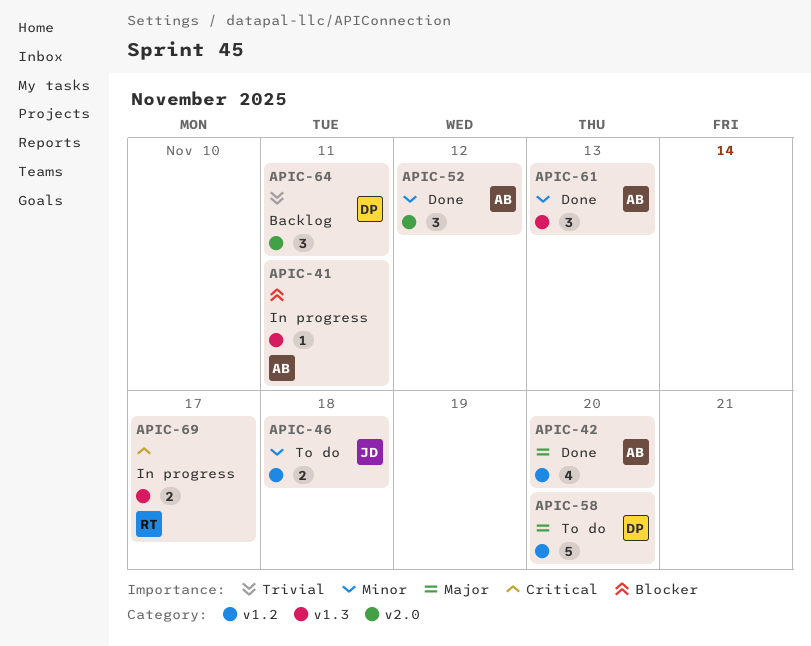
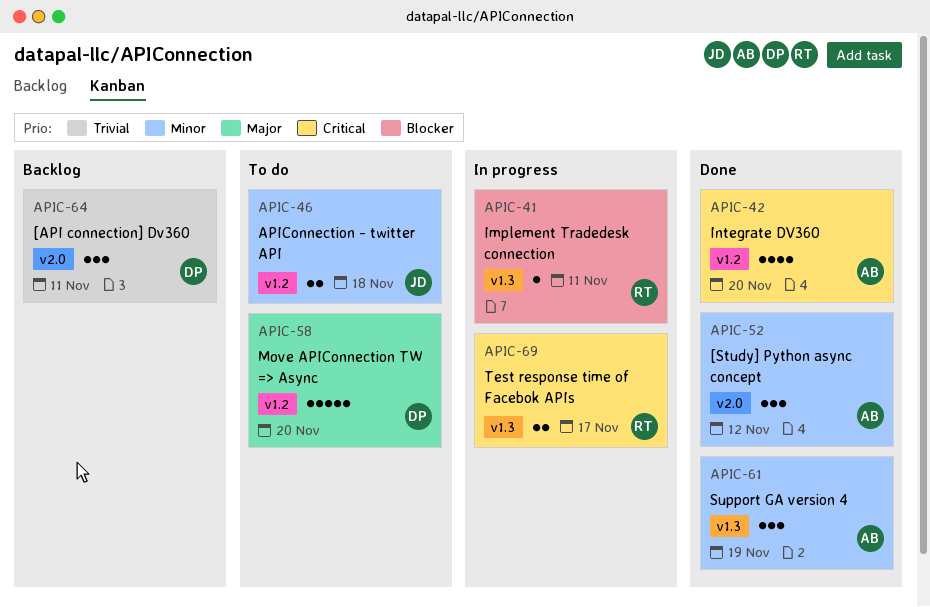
APIC-41, owner: AB -> RT
APIC-42, priority: Major -> Critical
APIC-61, due: Nov 13 -> Nov 19

